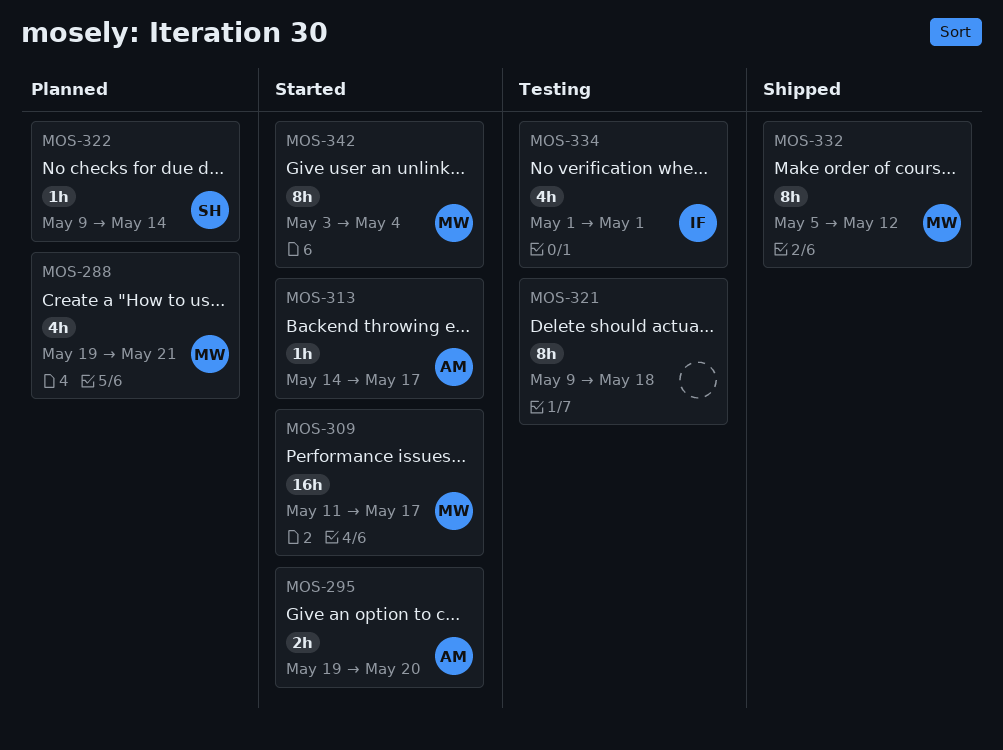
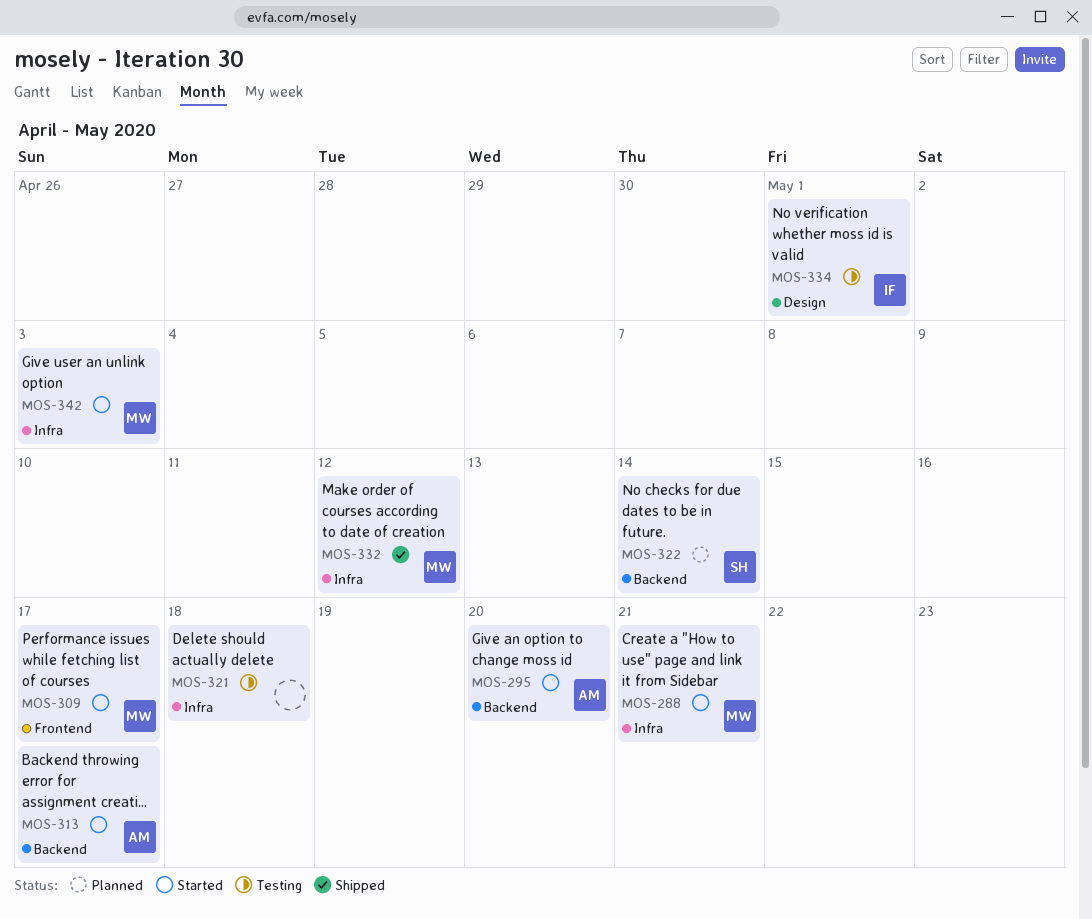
MOS-288, status: Planned -> Started
MOS-342, due: May 4 -> May 3

